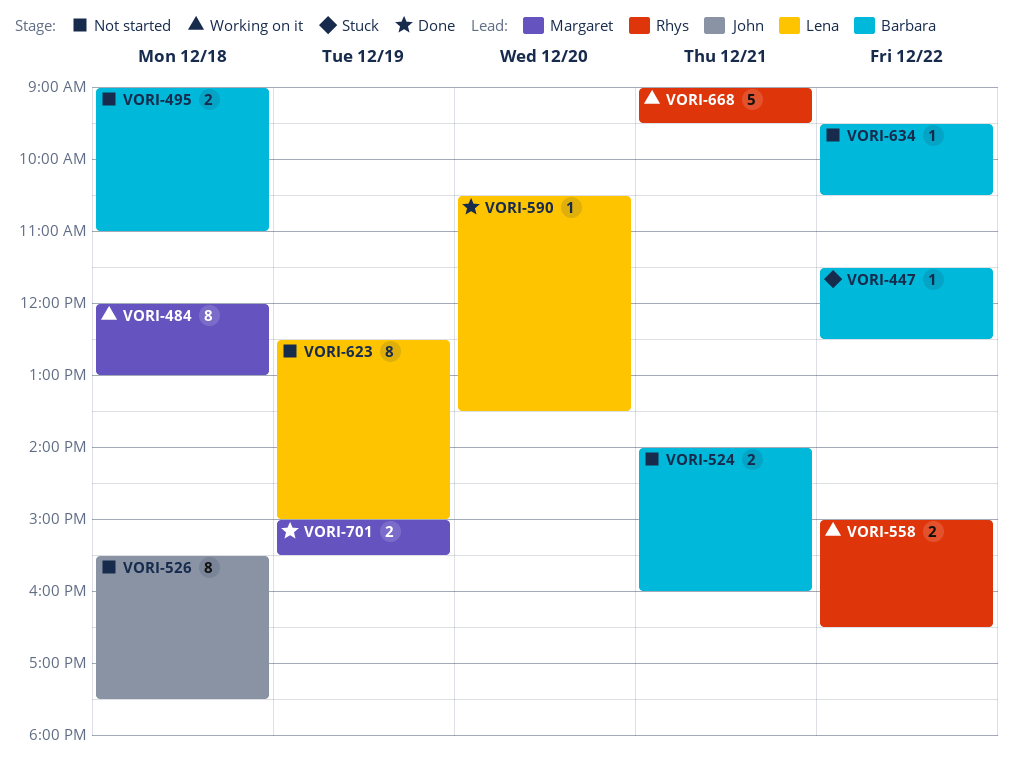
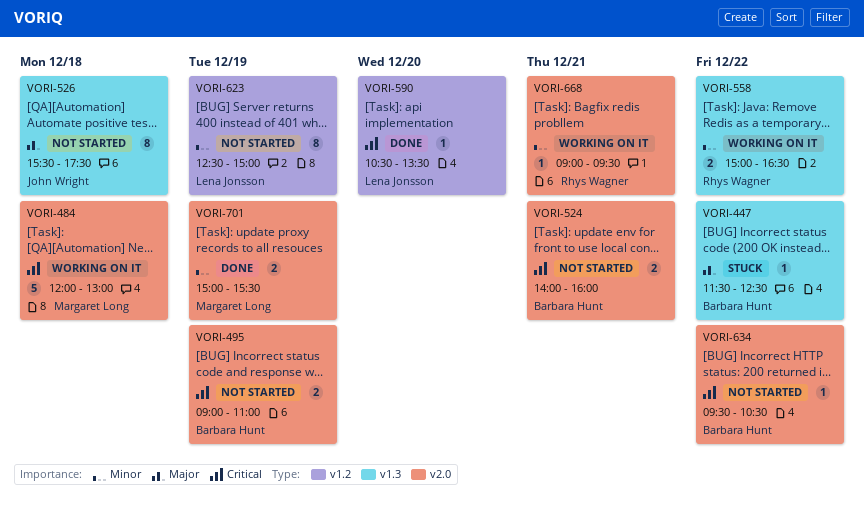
VORI-484, estimate: 8 -> 5
VORI-495, day: Dec 18 -> Dec 19
VORI-668, estimate: 5 -> 1

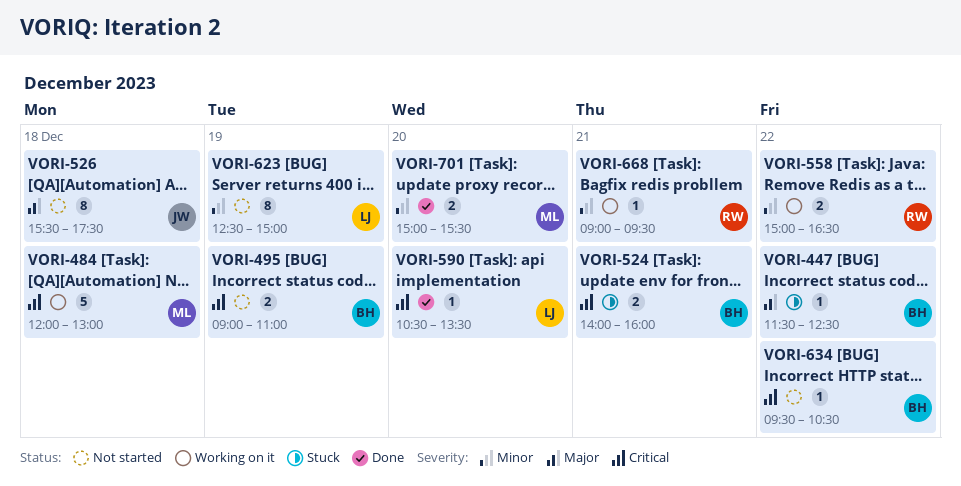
VORI-524, status: Not started -> Stuck
VORI-701, day: Dec 19 -> Dec 20

